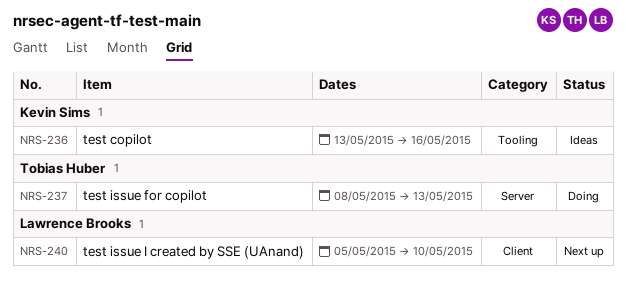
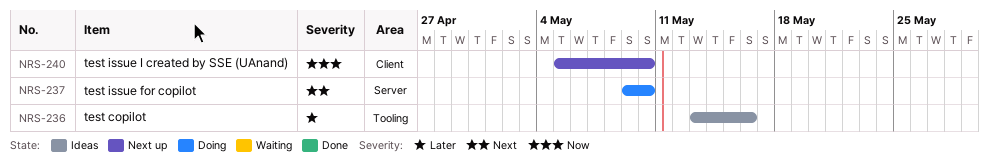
NRS-237, start: May 8 -> May 9
NRS-237, due: May 13 -> May 10

